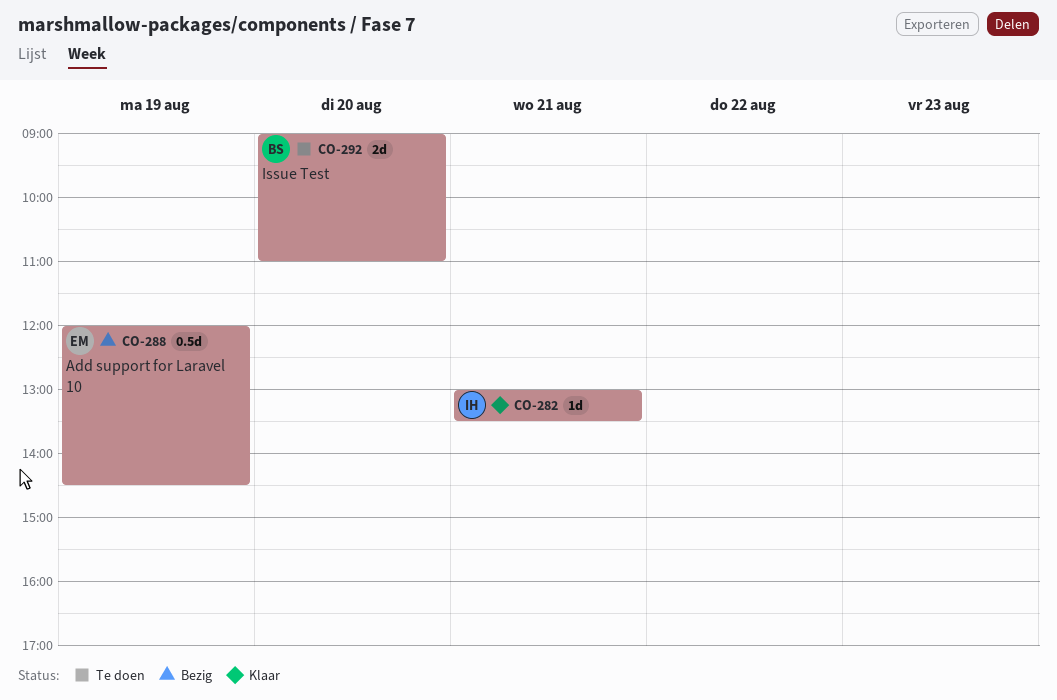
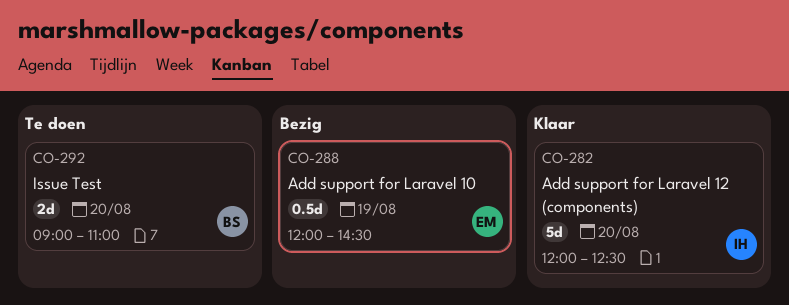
CO-282, estimate: 1d -> 5d
CO-282, day: Aug 21 -> Aug 20
CO-282, begins: 13:00 -> 12:00
CO-282, ends: 13:30 -> 12:30

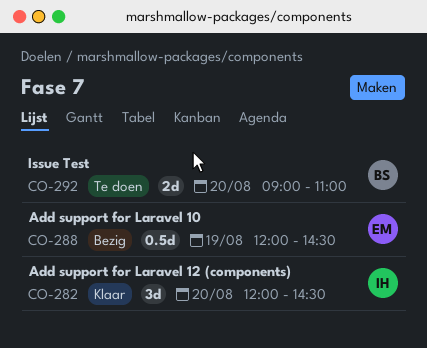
CO-282, estimate: 5d -> 3d
CO-282, ends: 12:30 -> 14:30

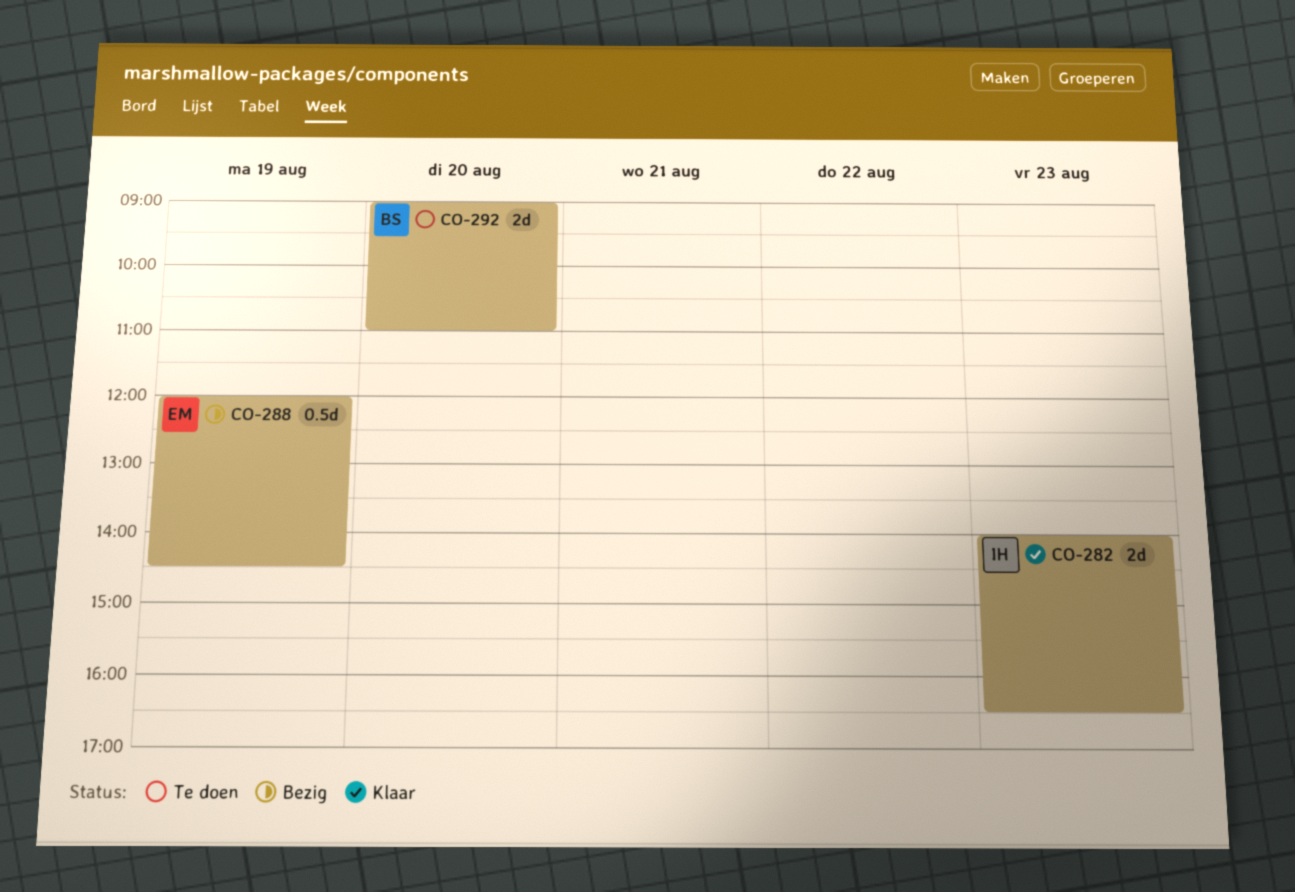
CO-282, estimate: 3d -> 2d
CO-282, day: Aug 20 -> Aug 23
CO-282, begins: 12:00 -> 14:00
CO-282, ends: 14:30 -> 16:30

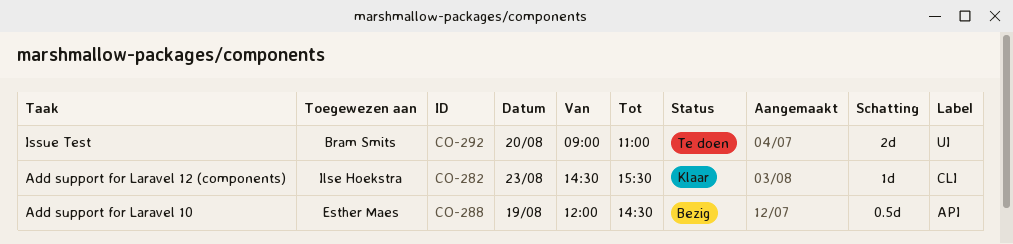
CO-282, estimate: 2d -> 1d
CO-282, begins: 14:00 -> 14:30
CO-282, ends: 16:30 -> 15:30

